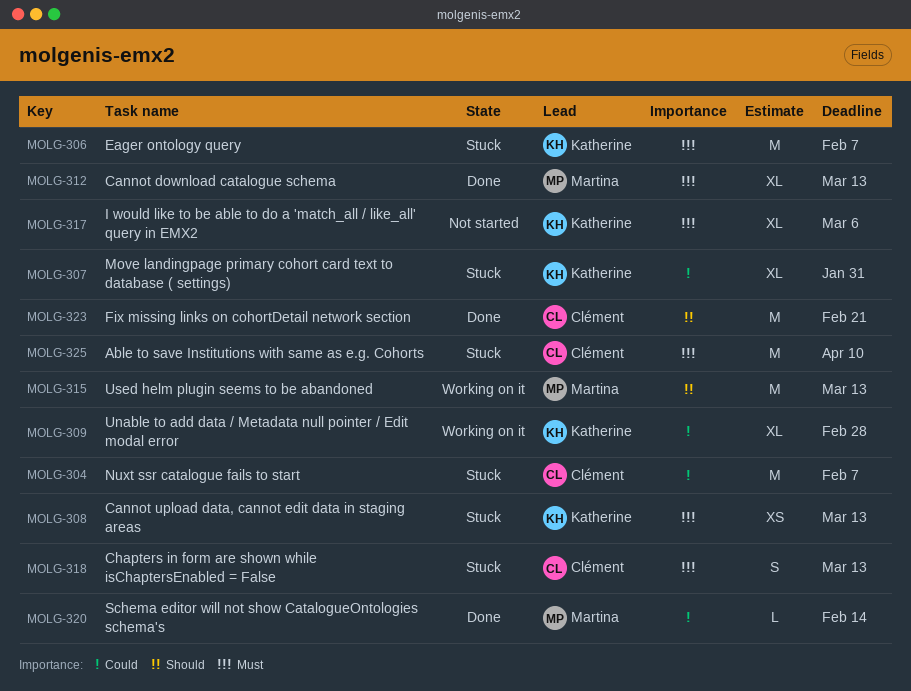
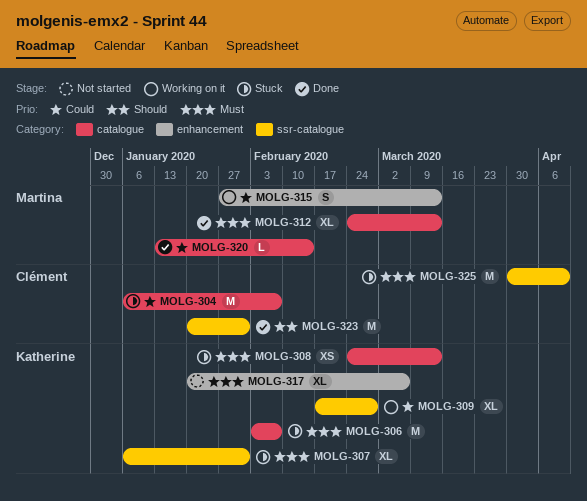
MOLG-307, priority: Could -> Must
MOLG-315, priority: Should -> Could
MOLG-315, estimate: M -> S
MOLG-318: present -> none
MOLG-323, due: Feb 21 -> Jan 31

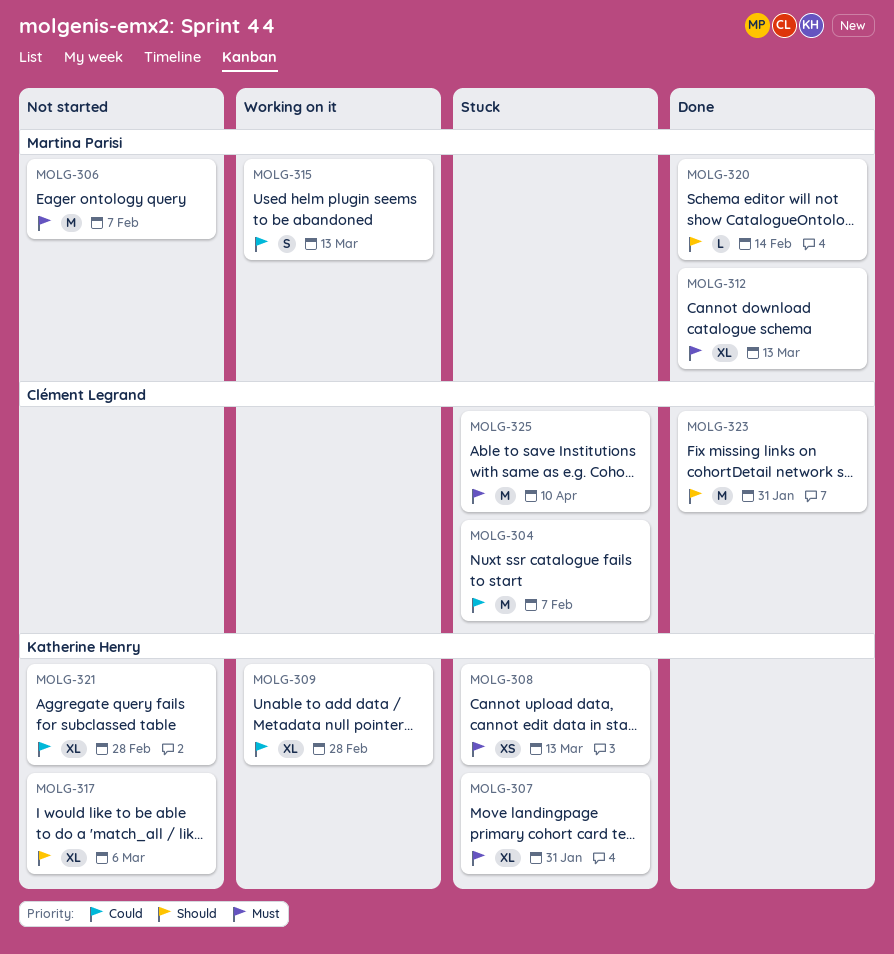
MOLG-306, status: Stuck -> Not started
MOLG-306, owner: Katherine Henry -> Martina Parisi
MOLG-317, priority: Must -> Should
MOLG-320, priority: Could -> Should
MOLG-321: none -> present

